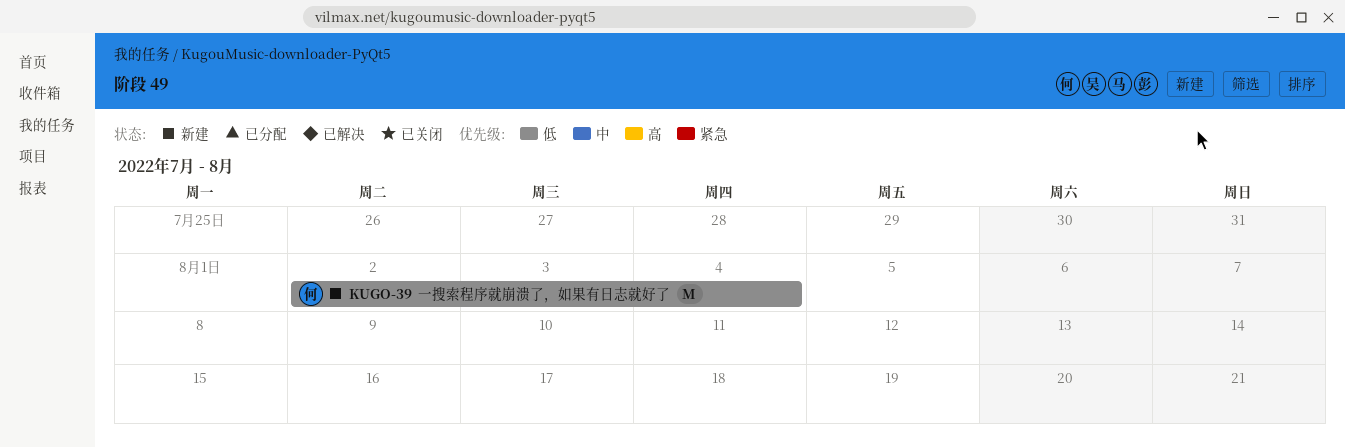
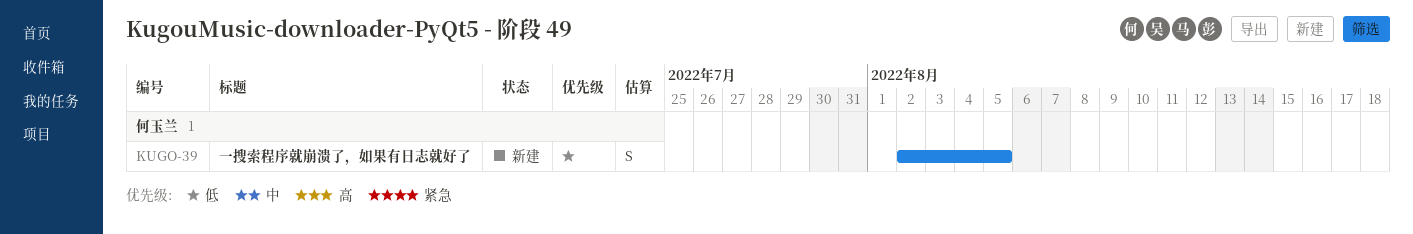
KUGO-39, estimate: M -> S
KUGO-39, due: Aug 4 -> Aug 5

